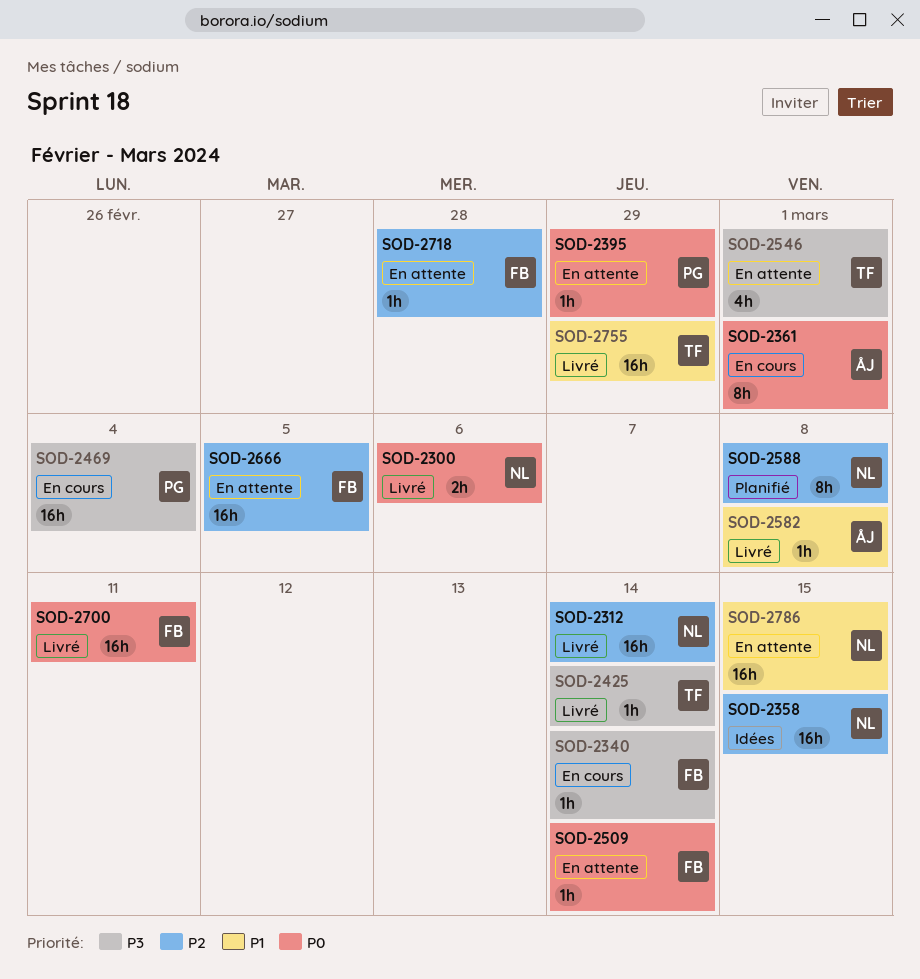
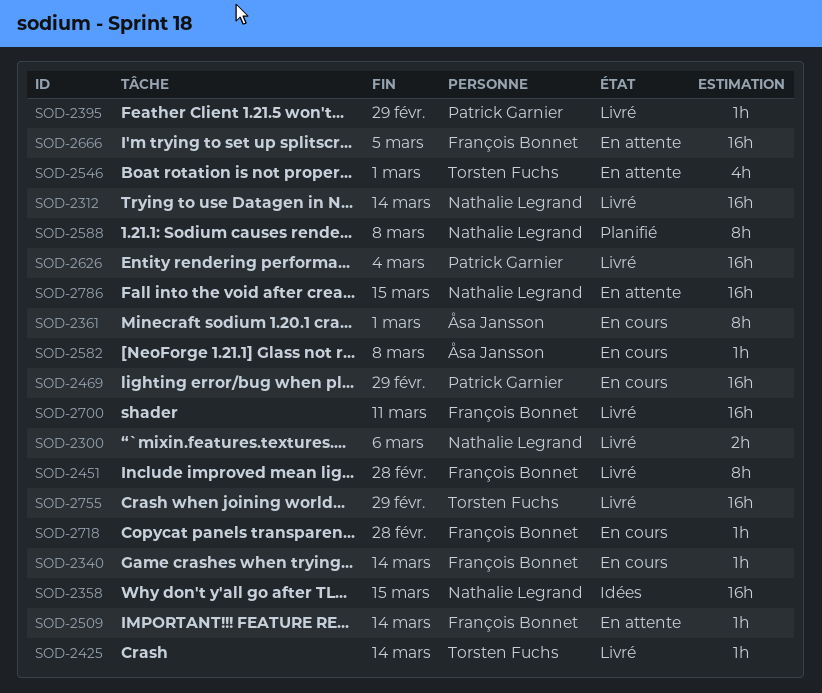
SOD-2395, status: En attente -> Livré
SOD-2451: none -> present
SOD-2469, due: Mar 4 -> Feb 29
SOD-2582, status: Livré -> En cours
SOD-2626: none -> present
SOD-2718, status: En attente -> En cours

